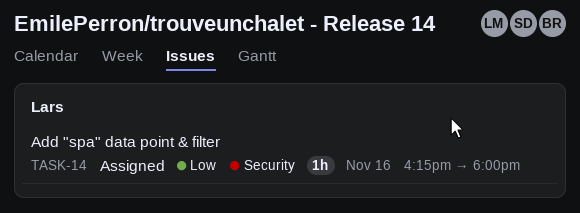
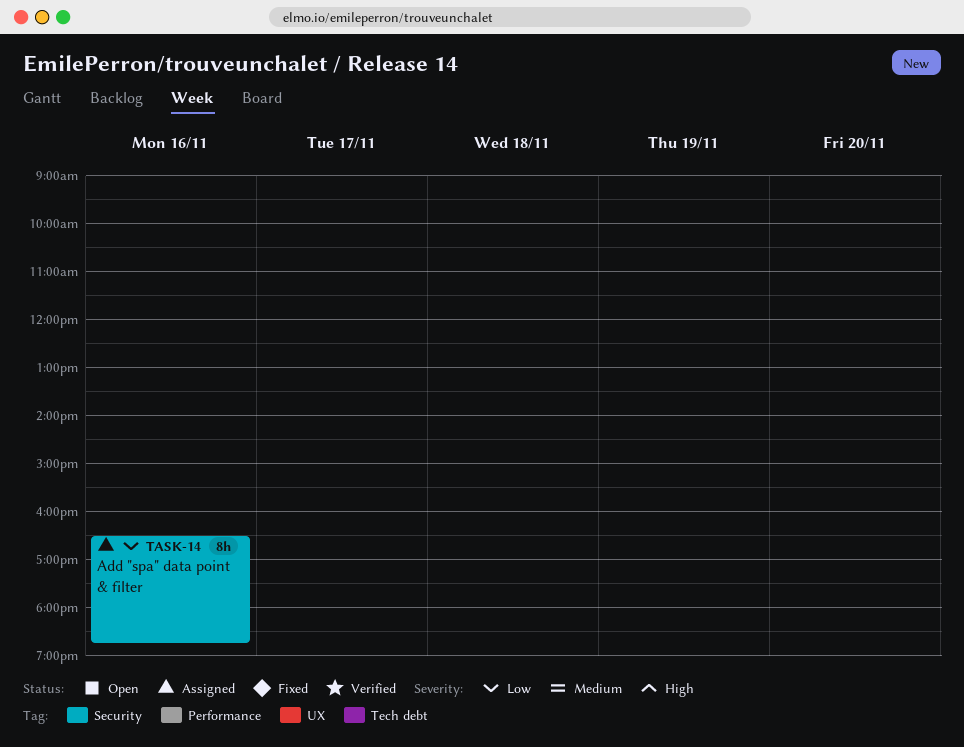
TASK-14, estimate: 1h -> 8h
TASK-14, begins: 16:15 -> 16:30
TASK-14, ends: 18:00 -> 18:45

